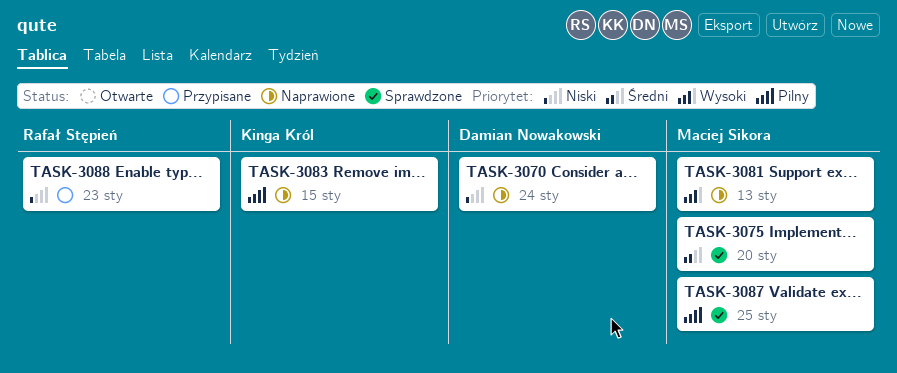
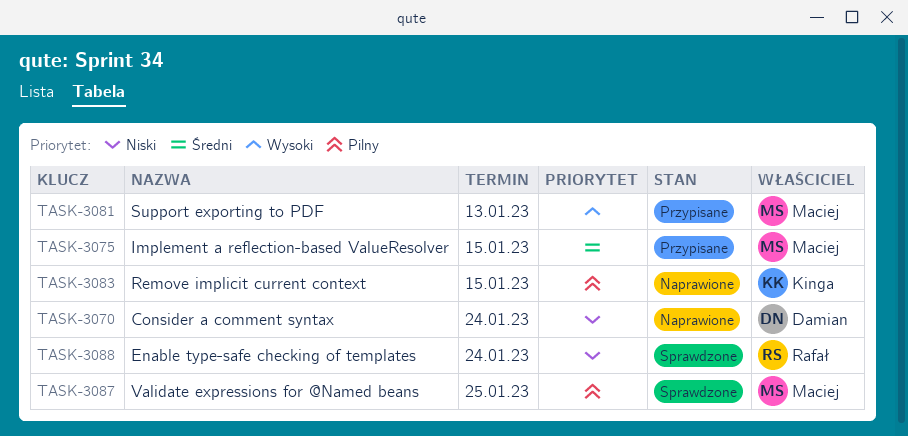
TASK-3075, status: Sprawdzone -> Przypisane
TASK-3075, due: Jan 20 -> Jan 15
TASK-3081, status: Naprawione -> Przypisane
TASK-3088, status: Przypisane -> Sprawdzone
TASK-3088, due: Jan 23 -> Jan 24

